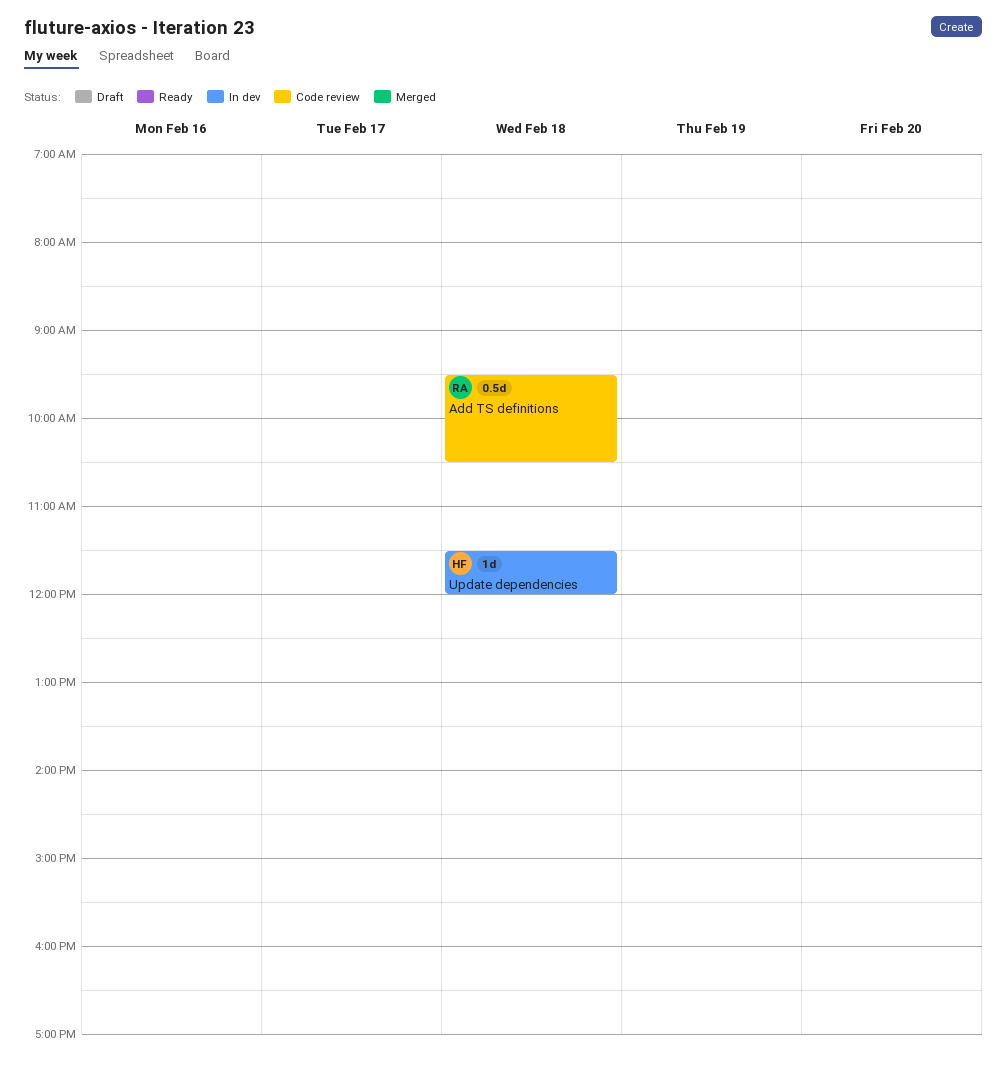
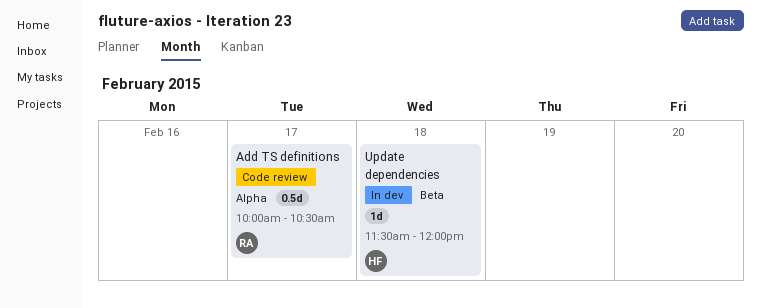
Add TS definitions, day: Feb 18 -> Feb 17
Add TS definitions, begins: 09:30 -> 10:00

